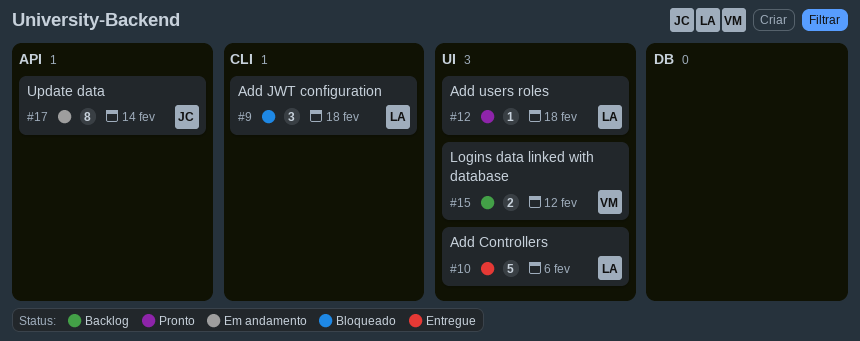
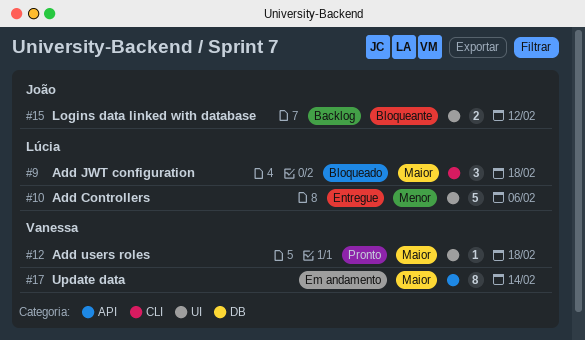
#12, owner: Lúcia -> Vanessa
#15, owner: Vanessa -> João
#17, owner: João -> Vanessa

